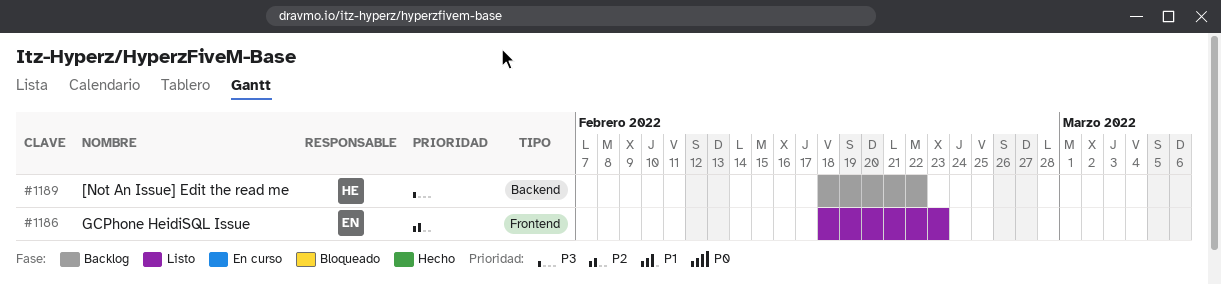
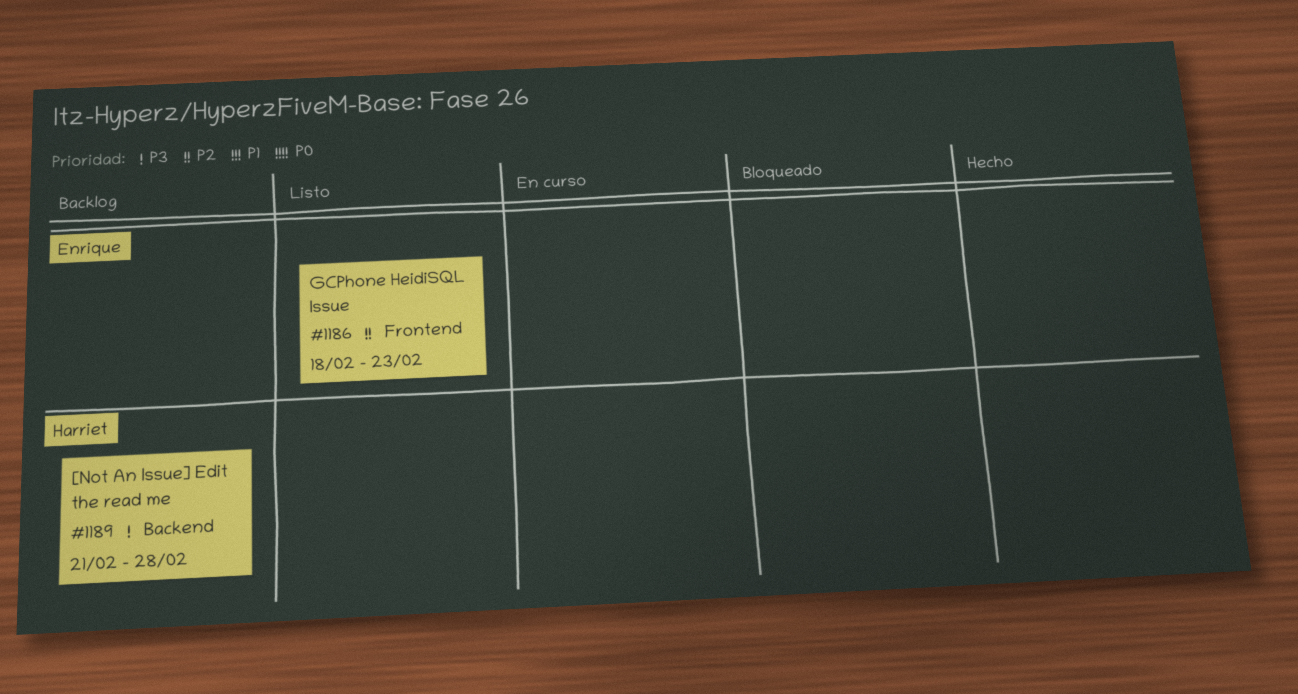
#1189, start: Feb 18 -> Feb 21
#1189, due: Feb 22 -> Feb 28

